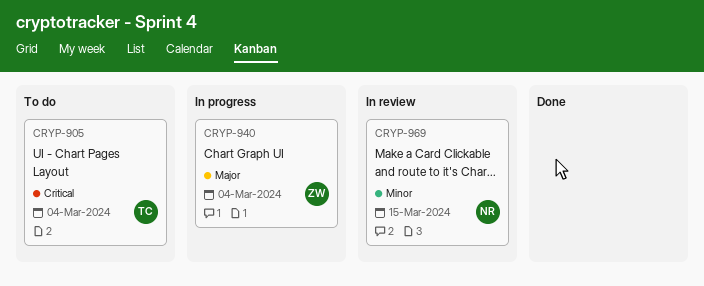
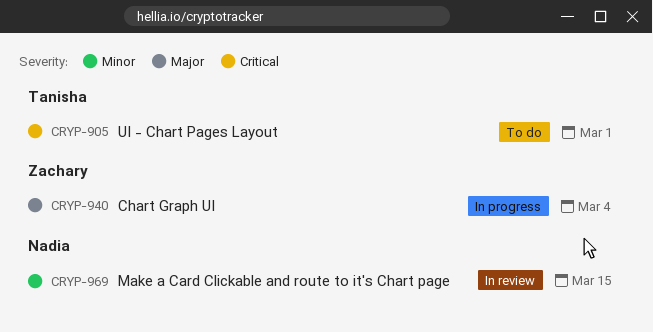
CRYP-905, due: Mar 4 -> Mar 1

